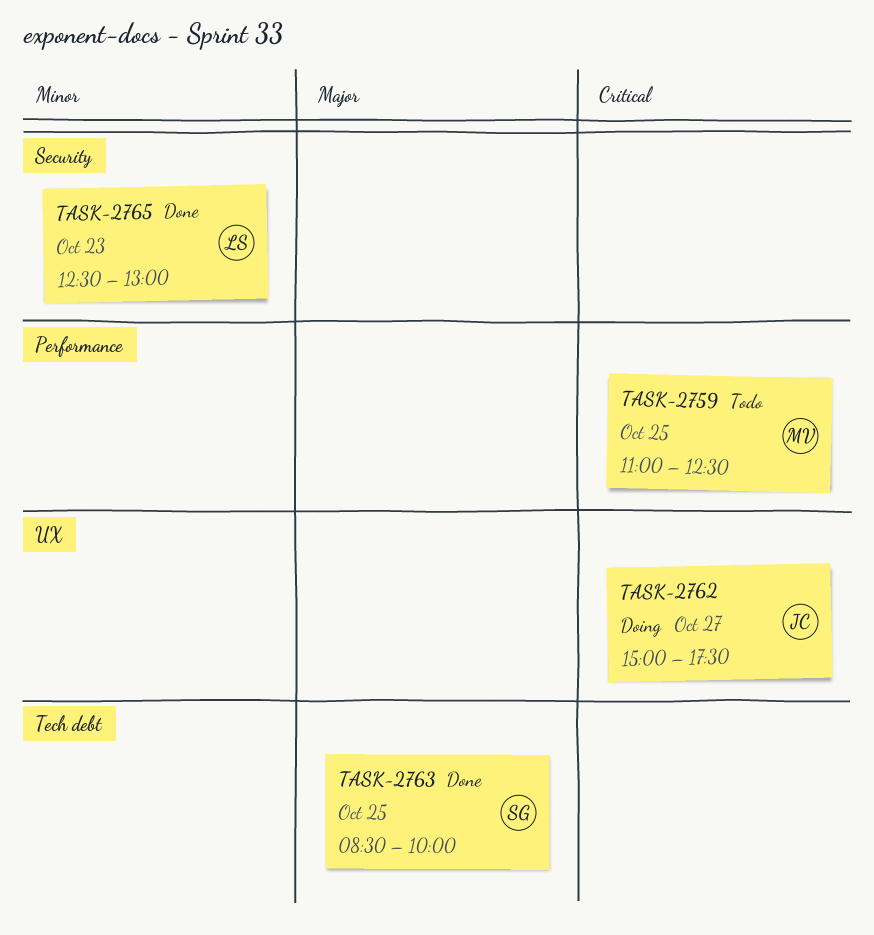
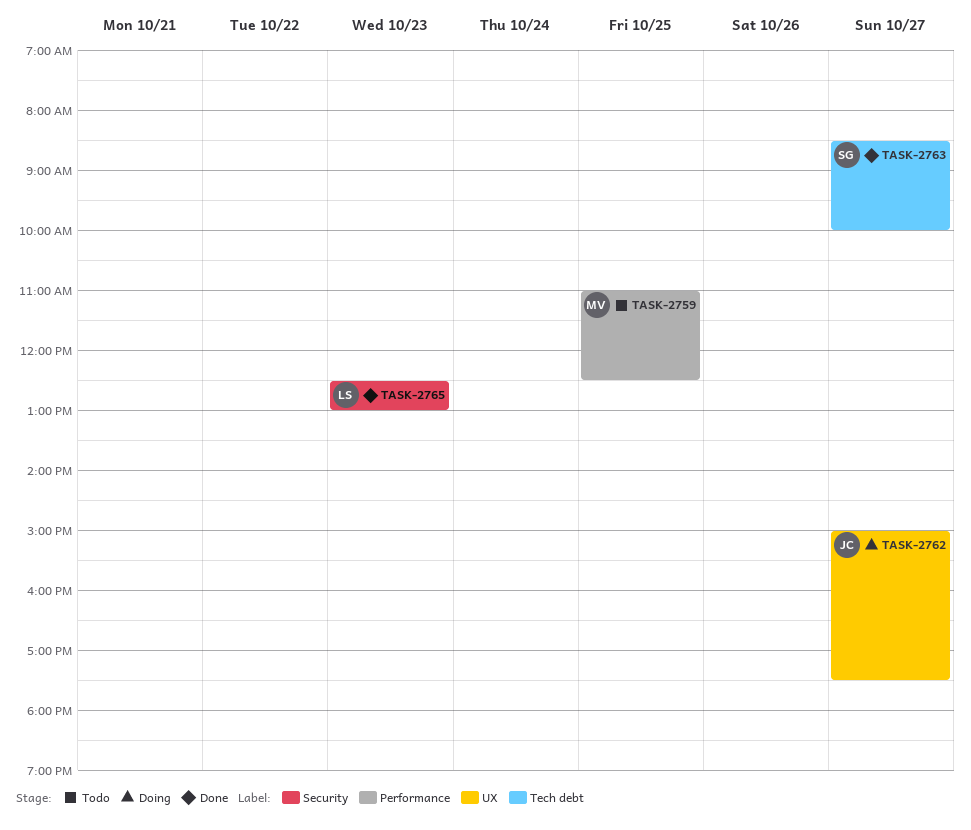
TASK-2763, day: Oct 25 -> Oct 27

